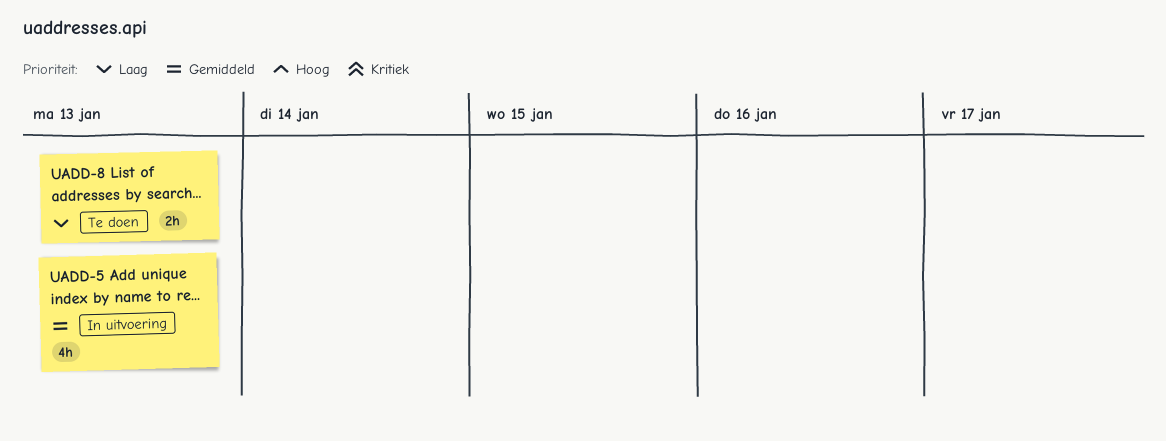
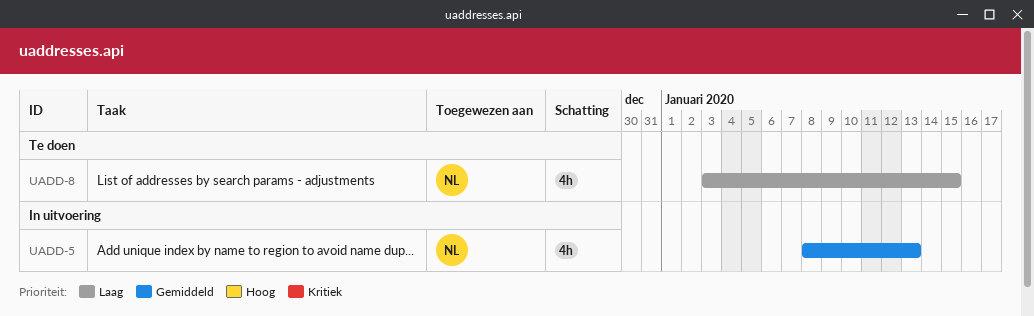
UADD-8, estimate: 2h -> 4h
UADD-8, due: Jan 13 -> Jan 15

